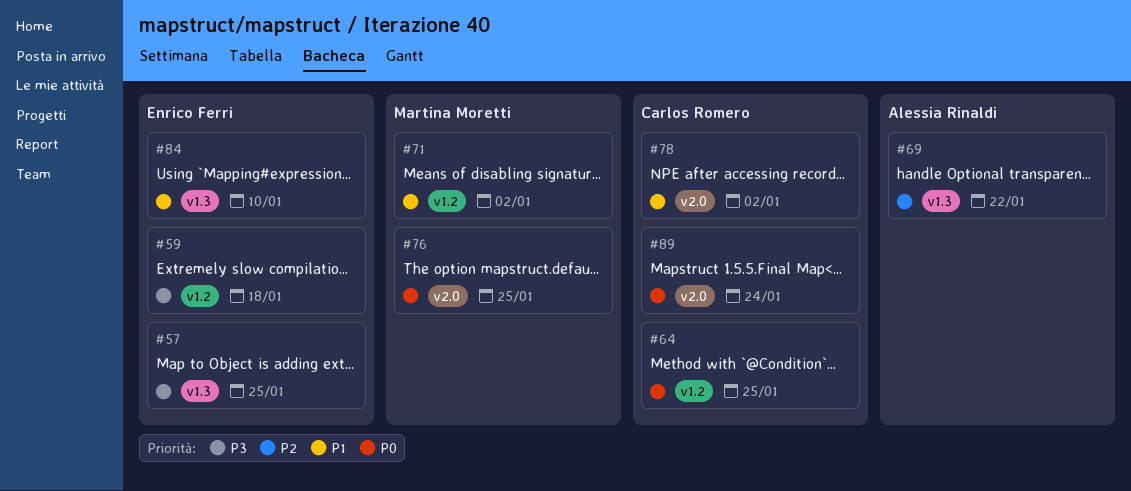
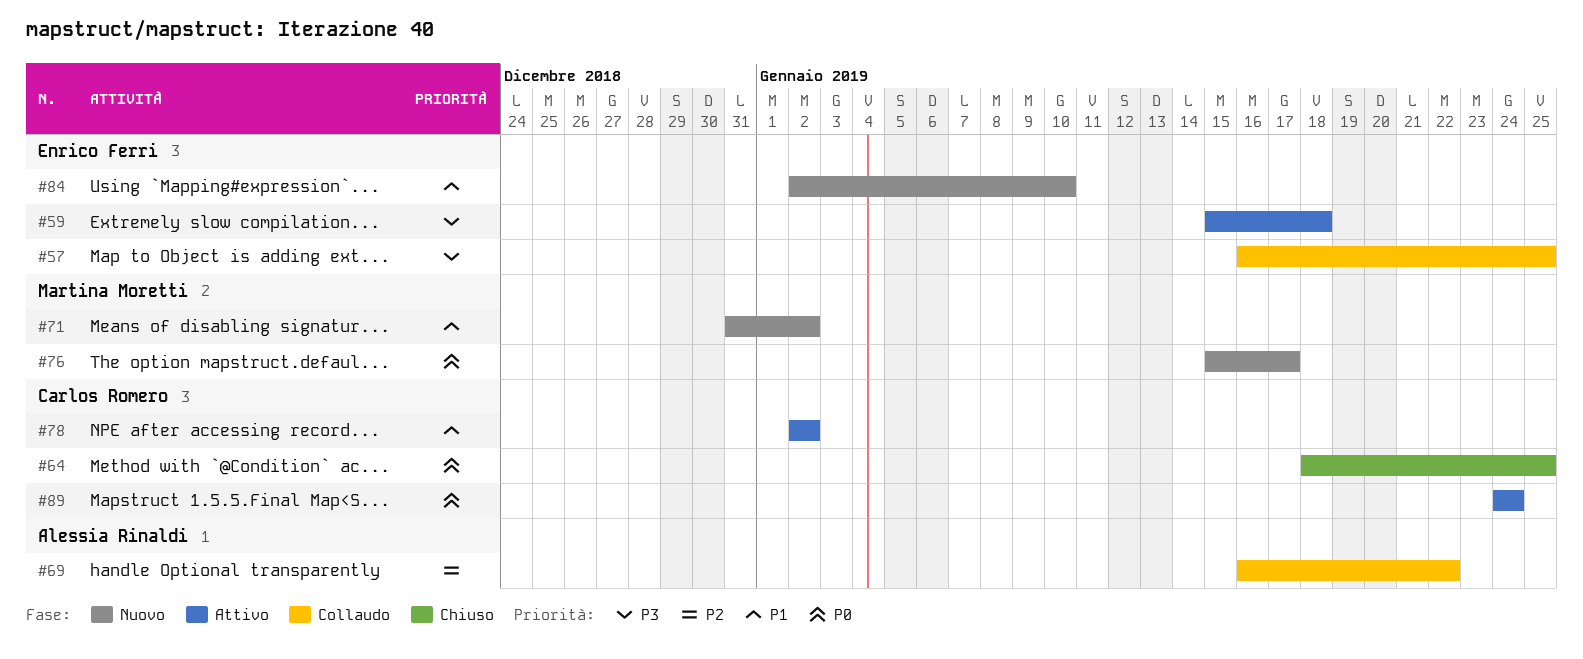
#76, due: Jan 25 -> Jan 17

